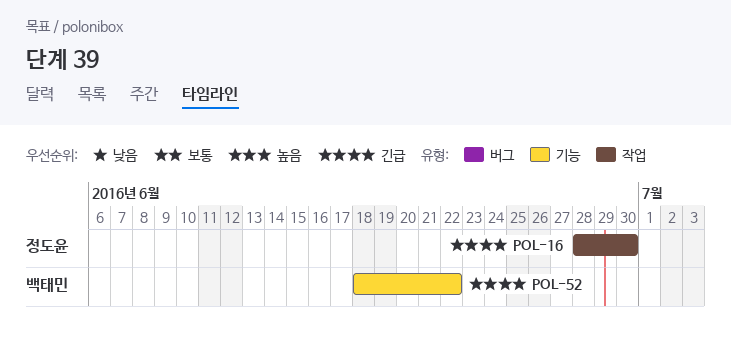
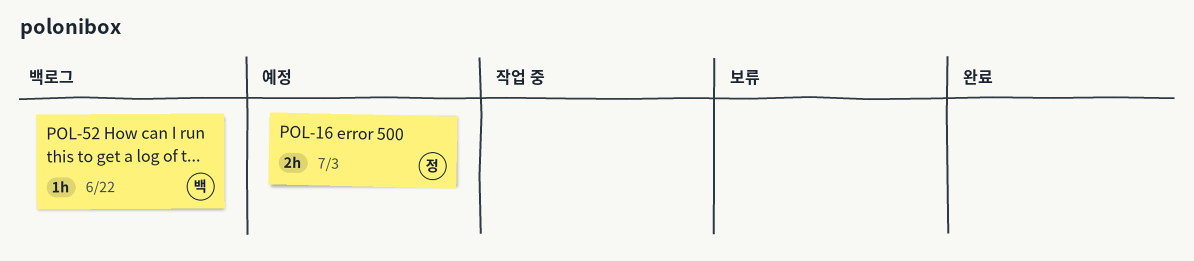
POL-16, due: Jun 30 -> Jul 3

